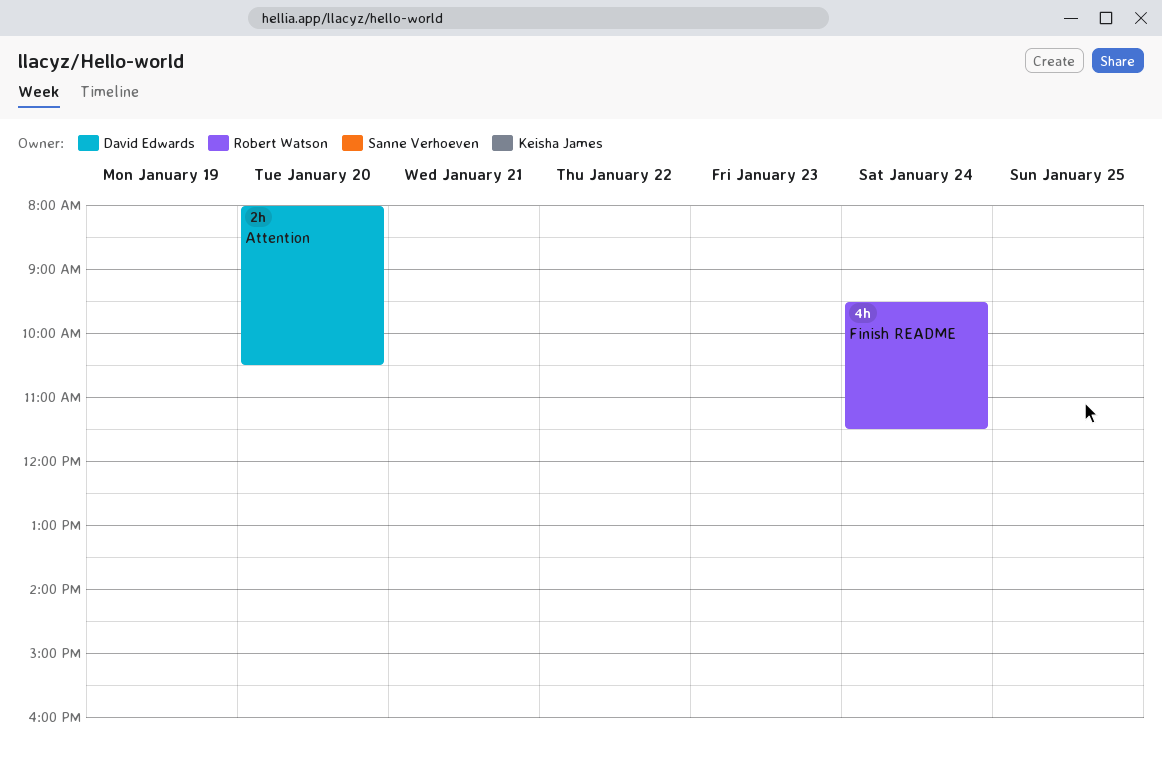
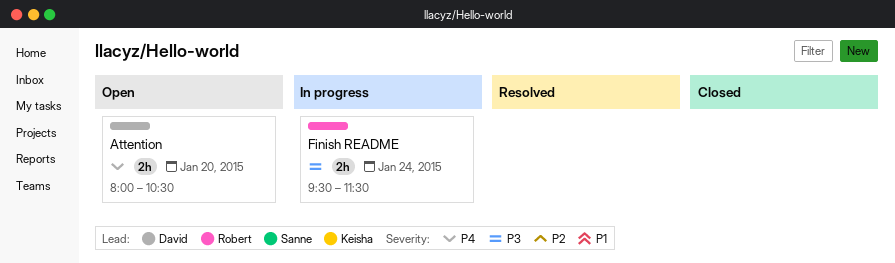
Finish README, estimate: 4h -> 2h

